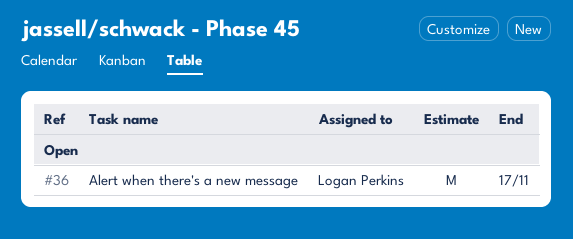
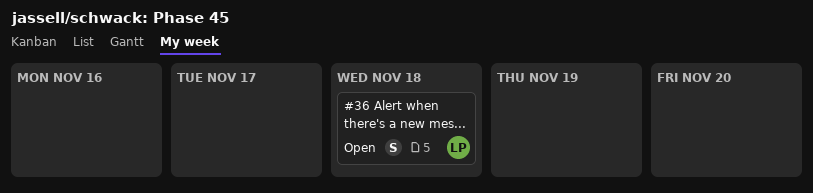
#36, estimate: M -> S
#36, due: Nov 17 -> Nov 18

